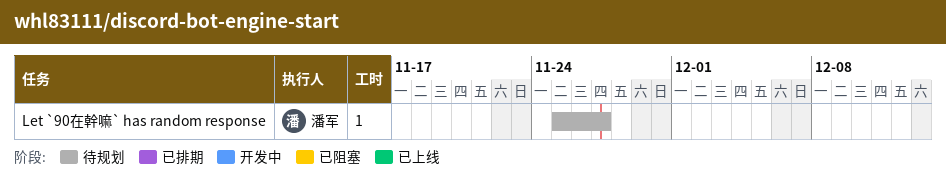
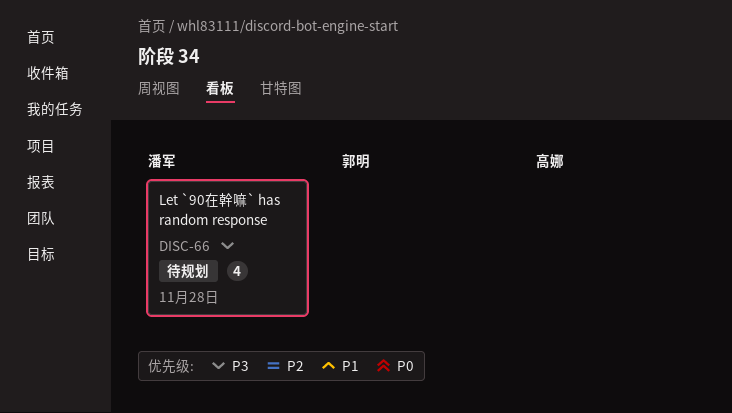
Let `90在幹嘛` has random response, estimate: 1 -> 4
Let `90在幹嘛` has random response, due: Nov 27 -> Nov 28

